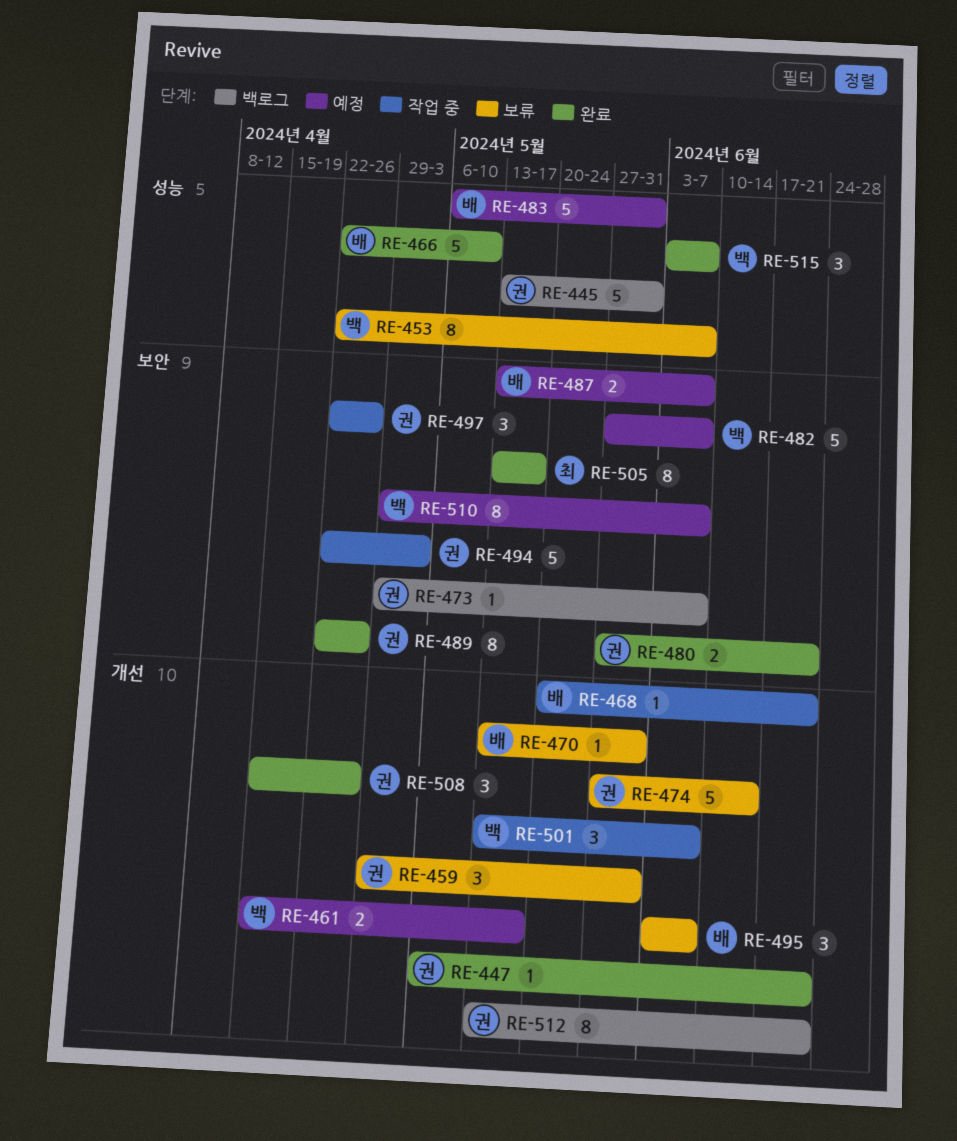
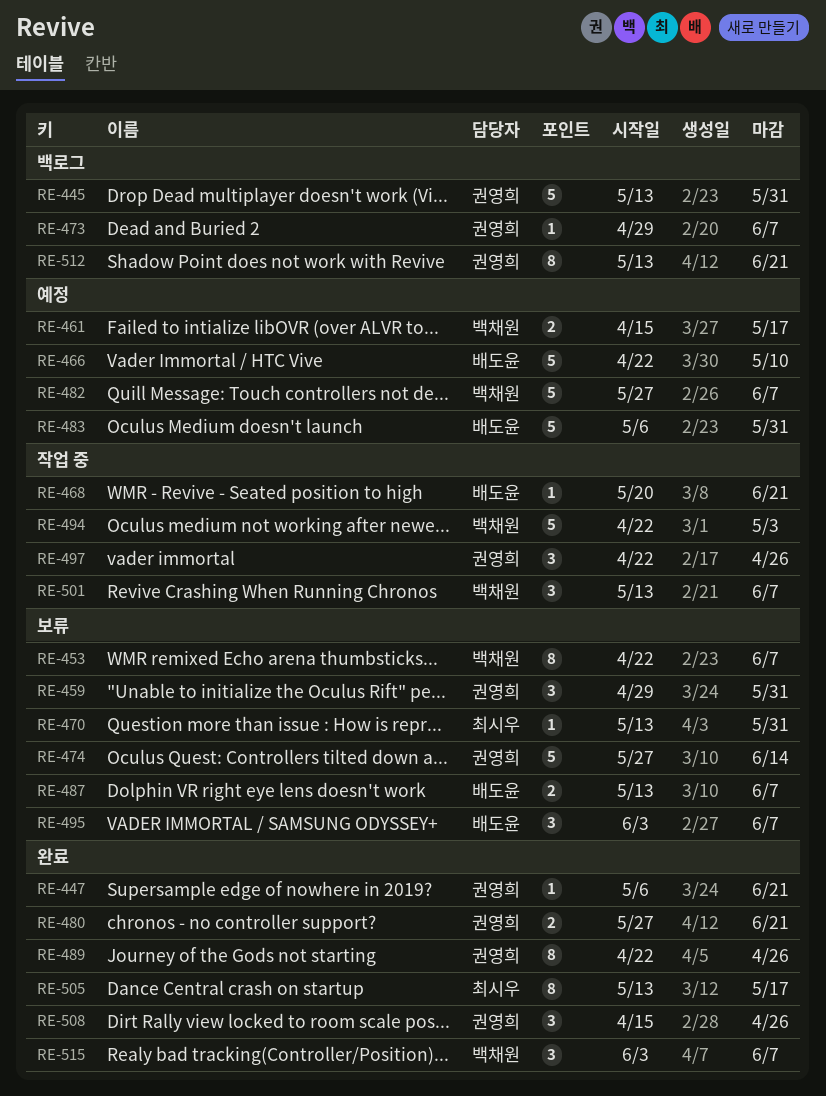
RE-466, status: 완료 -> 예정
RE-470, owner: 배도윤 -> 최시우
RE-487, status: 예정 -> 보류
RE-494, owner: 권영희 -> 백채원
RE-510: present -> none

